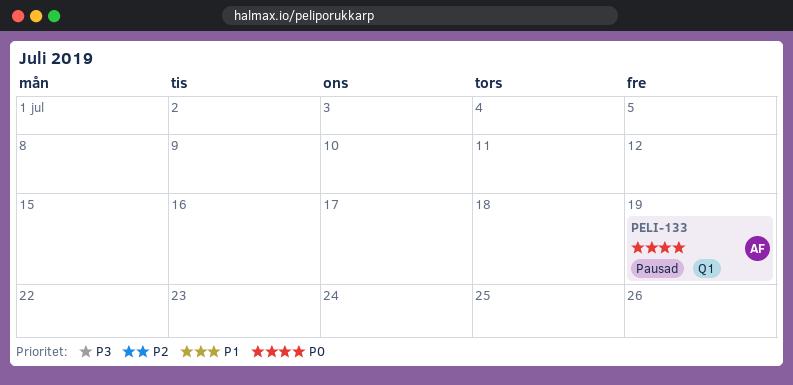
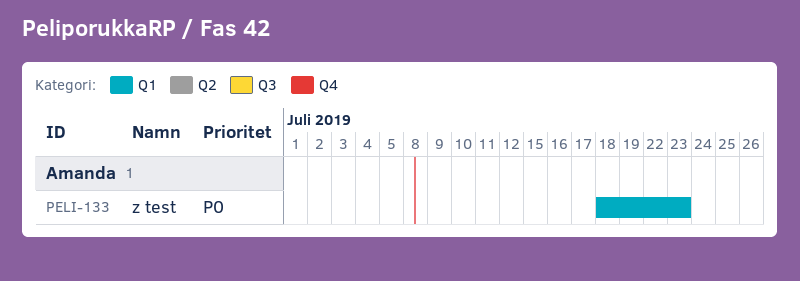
PELI-133, due: Jul 19 -> Jul 23

